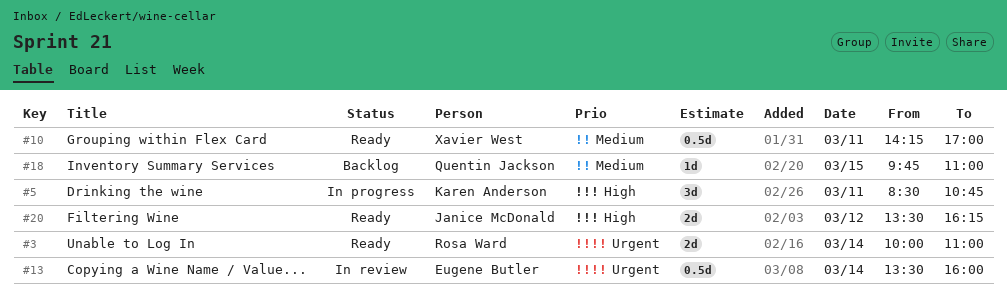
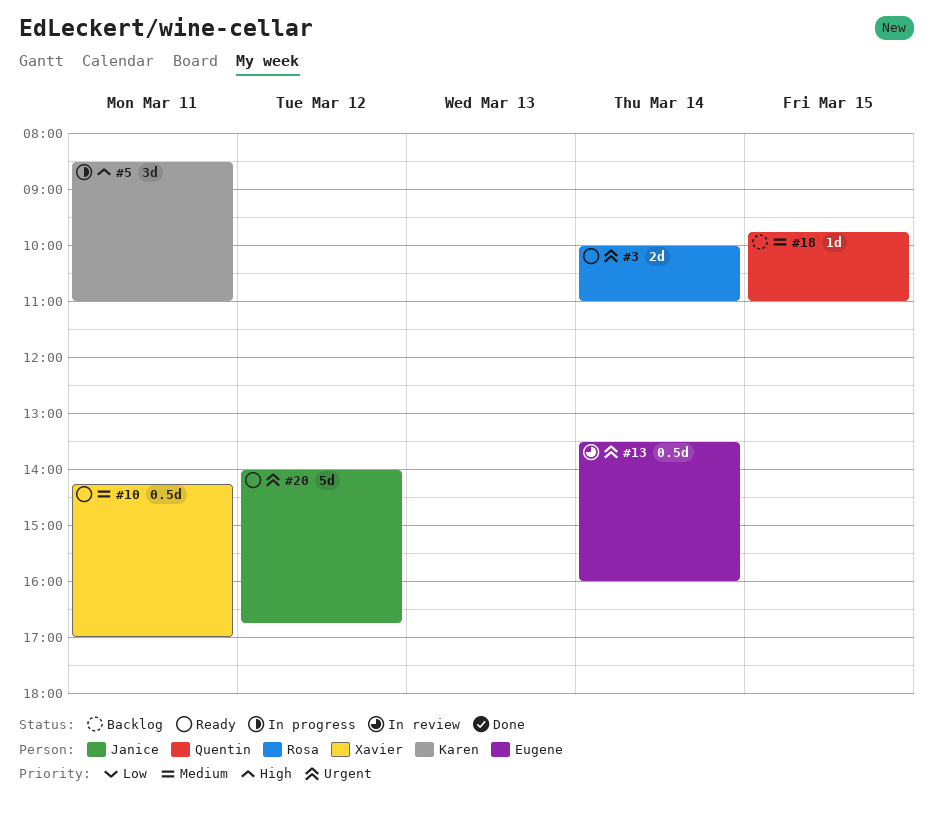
#5, ends: 10:45 -> 11:00
#20, priority: High -> Urgent
#20, estimate: 2d -> 5d
#20, begins: 13:30 -> 14:00
#20, ends: 16:15 -> 16:45

